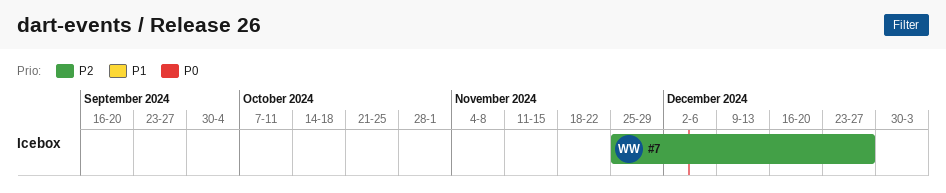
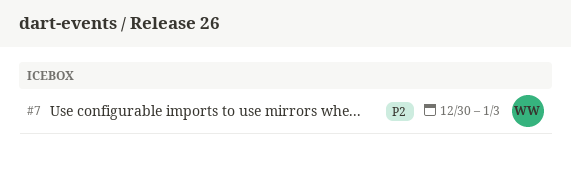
#7, start: Nov 25 -> Dec 30
#7, due: Dec 27 -> Jan 3

